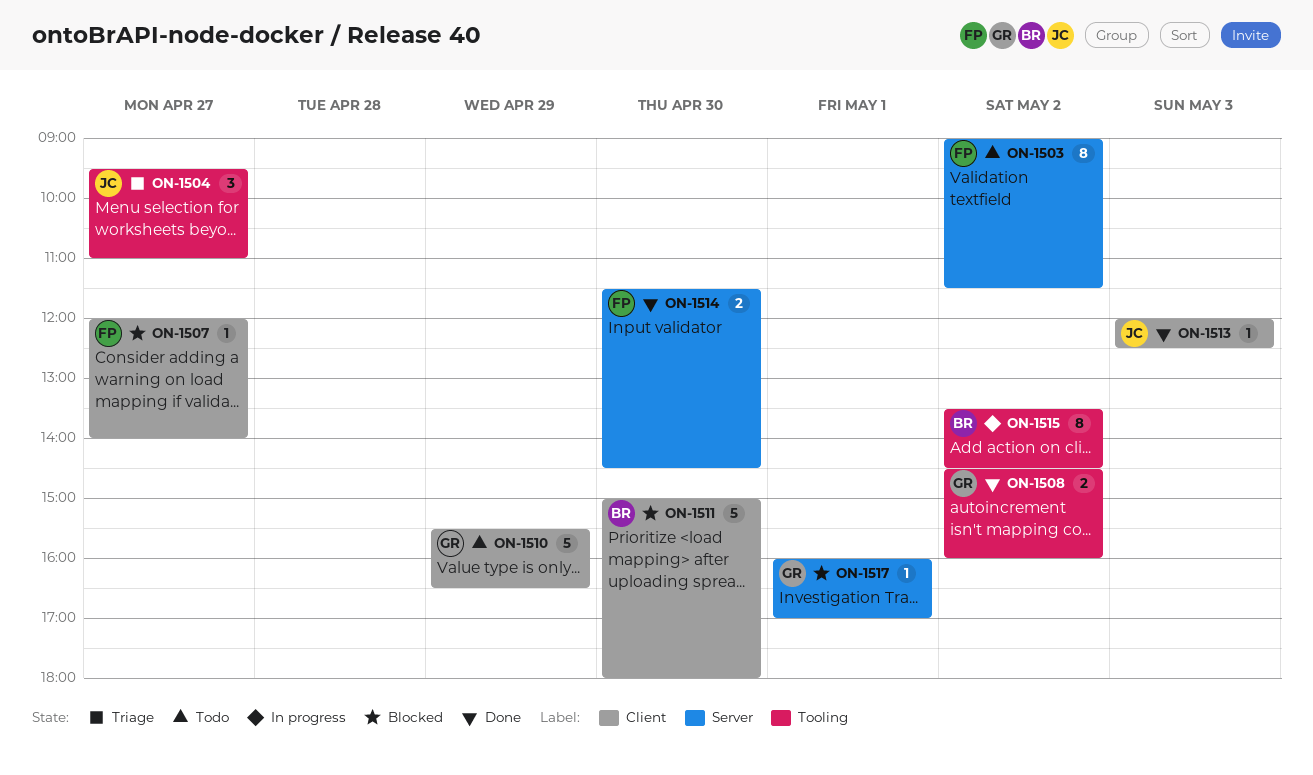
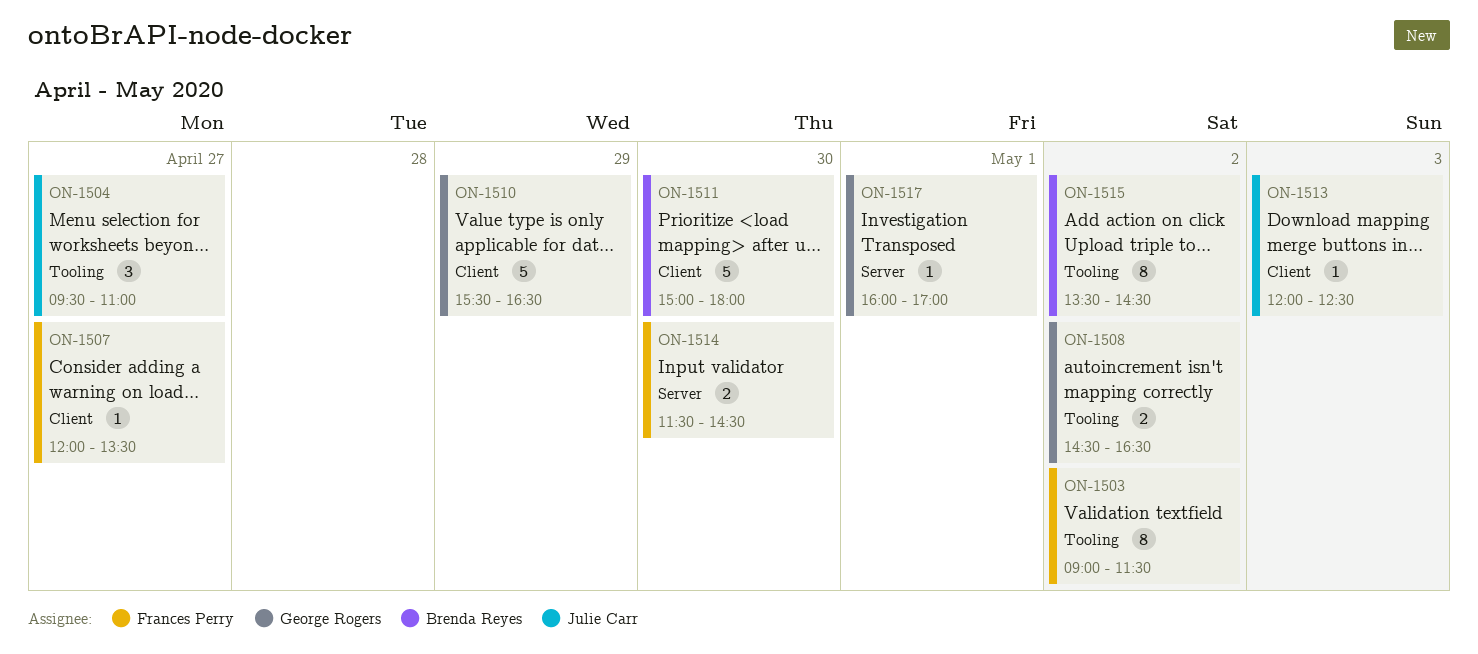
ON-1503, label: Server -> Tooling
ON-1507, ends: 14:00 -> 13:30
ON-1508, ends: 16:00 -> 16:30

